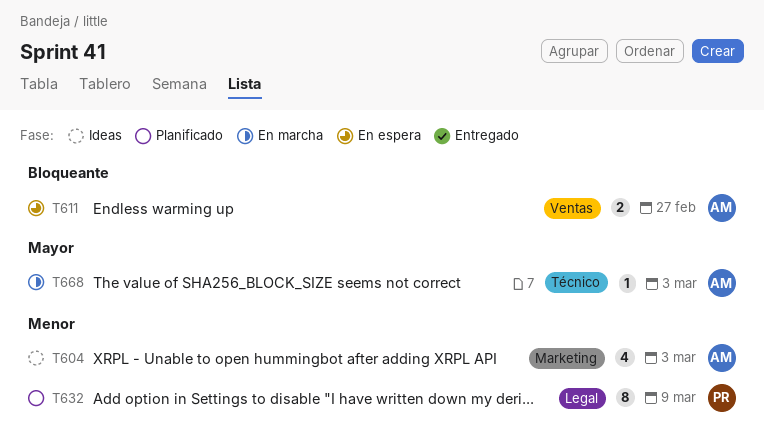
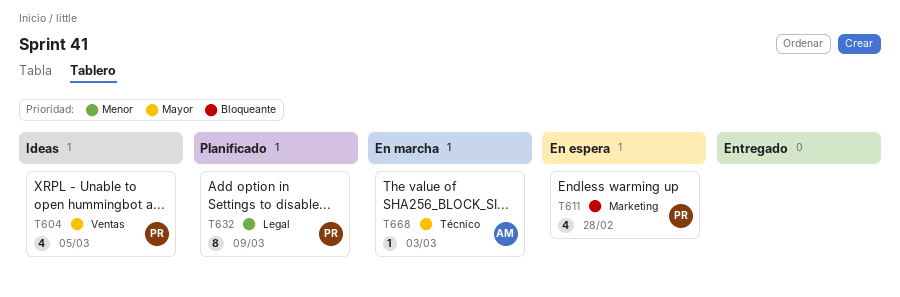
T604, owner: AM -> PR
T604, priority: Menor -> Mayor
T604, label: Marketing -> Ventas
T604, due: Mar 3 -> Mar 5
T611, owner: AM -> PR
T611, label: Ventas -> Marketing
T611, estimate: 2 -> 4
T611, due: Feb 27 -> Feb 28

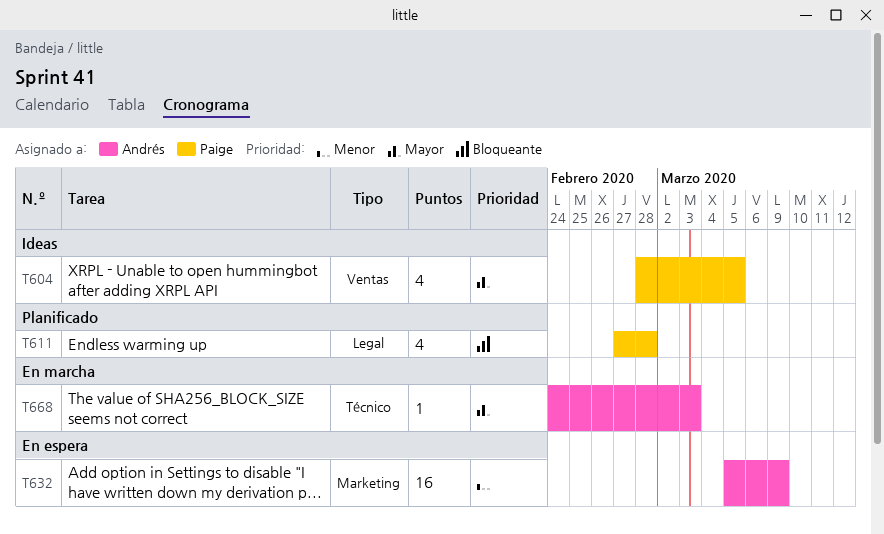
T611, status: En espera -> Planificado
T611, label: Marketing -> Legal
T632, status: Planificado -> En espera
T632, owner: Paige -> Andrés
T632, label: Legal -> Marketing
T632, estimate: 8 -> 16

